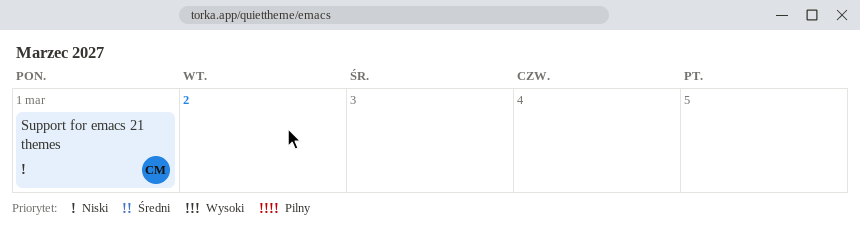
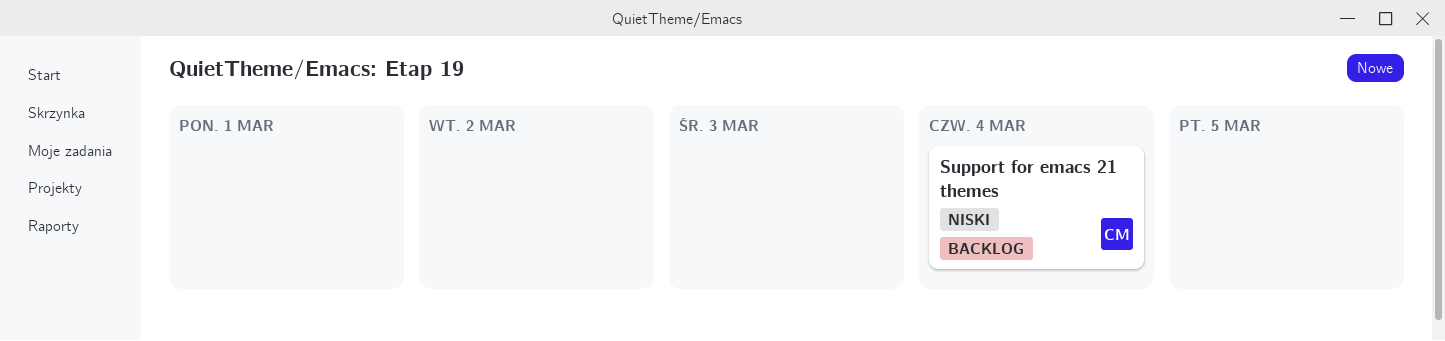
Support for emacs 21 themes, due: Mar 1 -> Mar 4

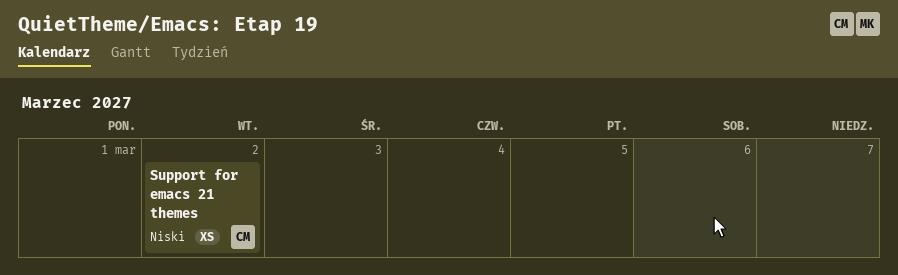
Support for emacs 21 themes, due: Mar 4 -> Mar 2

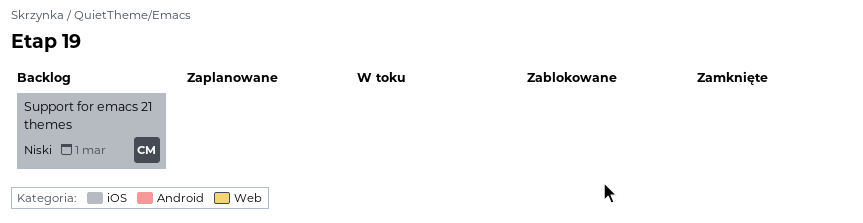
Support for emacs 21 themes, due: Mar 2 -> Mar 1

